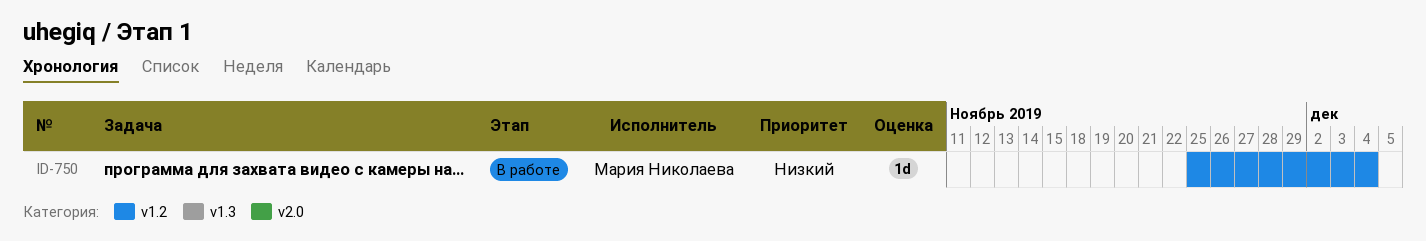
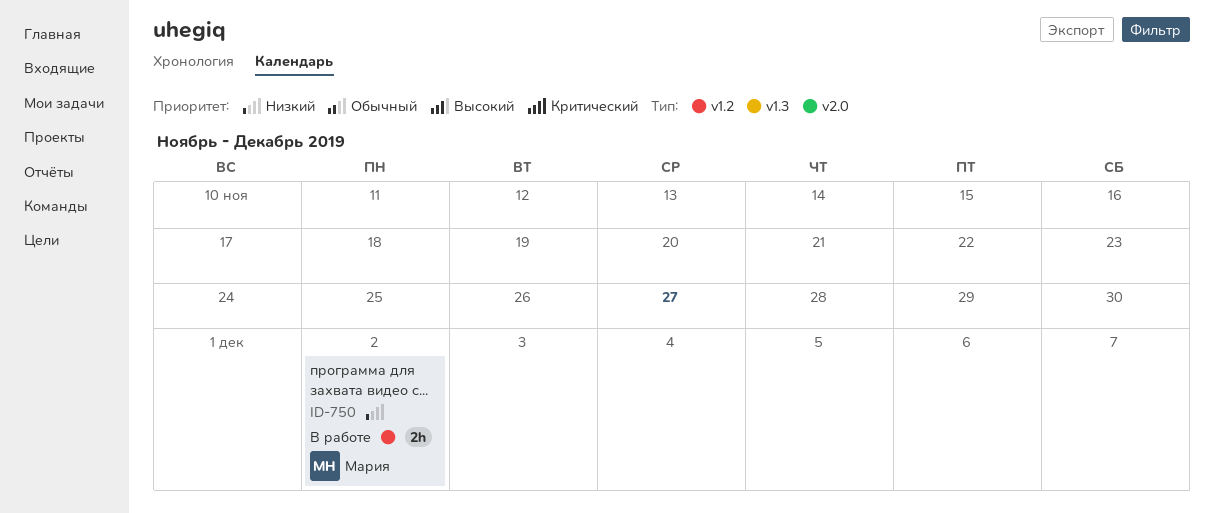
ID-750, estimate: 1d -> 2h
ID-750, due: Dec 4 -> Dec 2

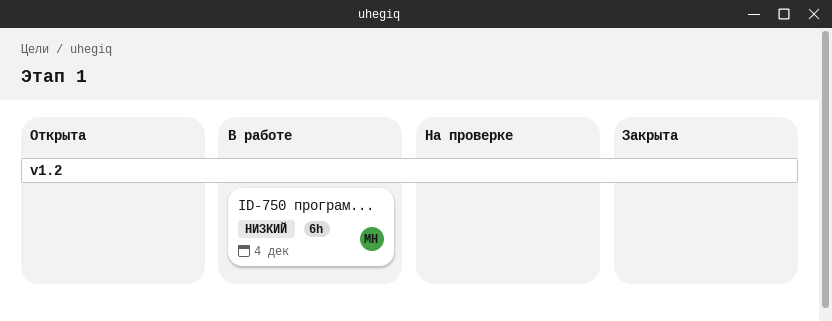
ID-750, estimate: 2h -> 6h
ID-750, due: Dec 2 -> Dec 4

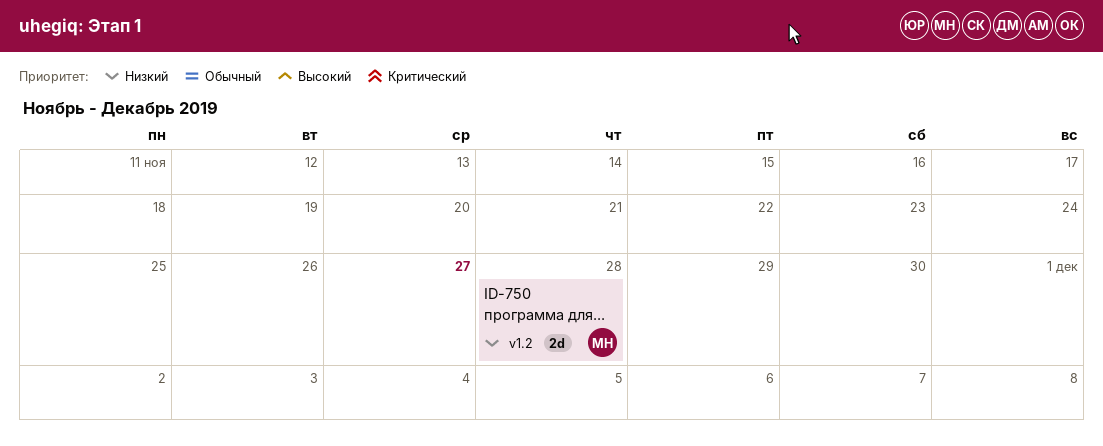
ID-750, estimate: 6h -> 2d
ID-750, due: Dec 4 -> Nov 28

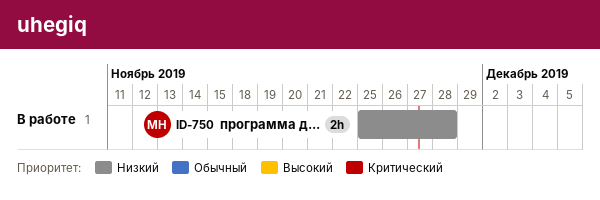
ID-750, estimate: 2d -> 2h

